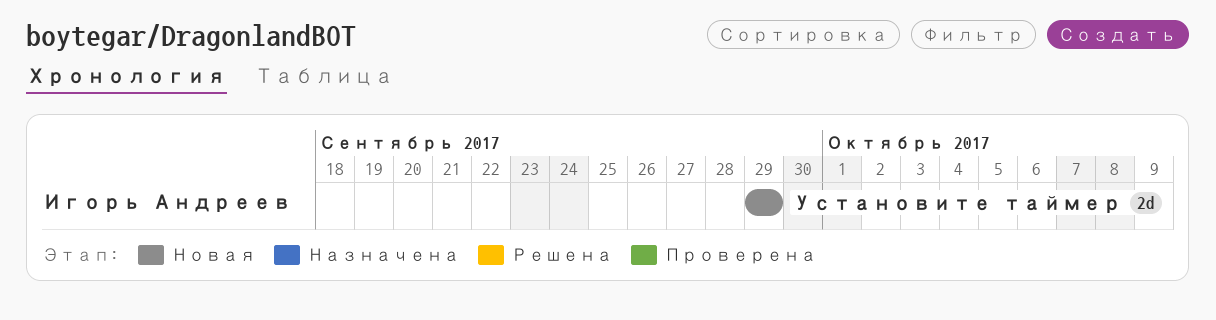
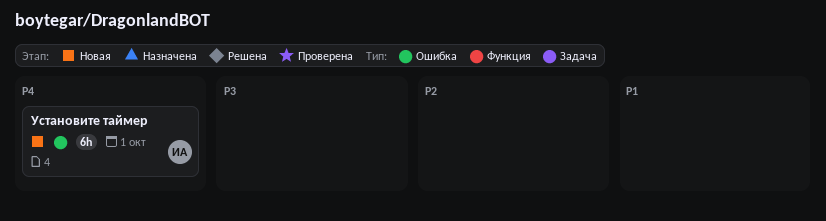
Установите таймер, estimate: 2d -> 6h
Установите таймер, due: Sep 29 -> Oct 1

